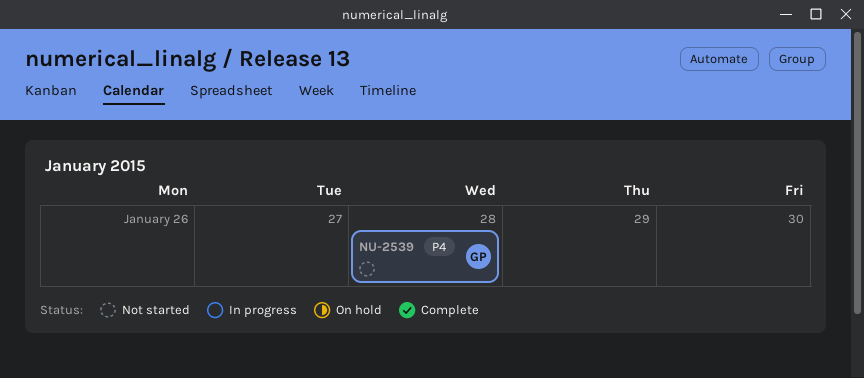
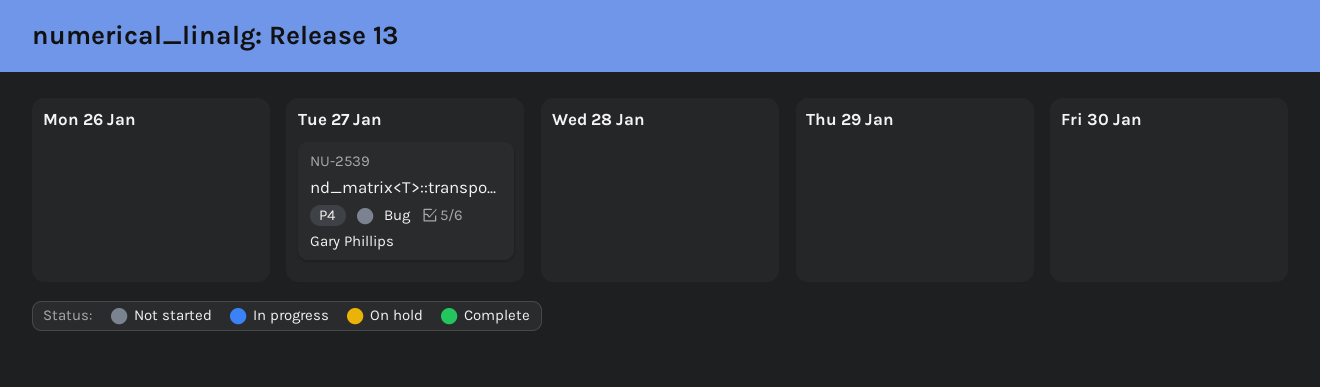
NU-2539, due: Jan 28 -> Jan 27

